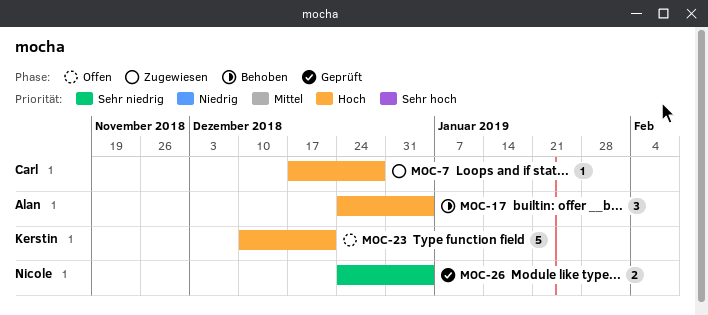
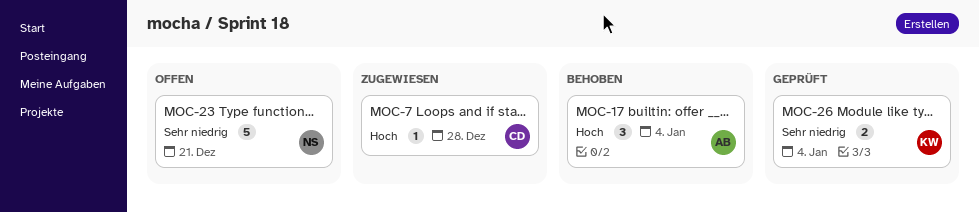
MOC-23, owner: Kerstin -> Nicole
MOC-23, priority: Hoch -> Sehr niedrig
MOC-26, owner: Nicole -> Kerstin

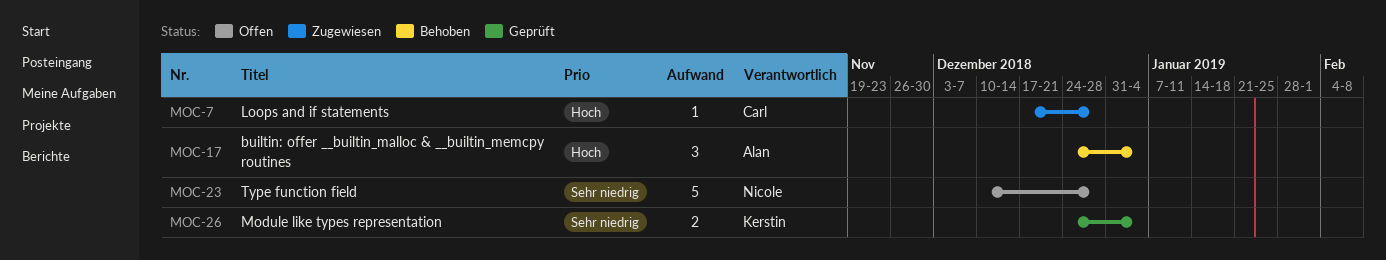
MOC-23, due: Dec 21 -> Dec 28

